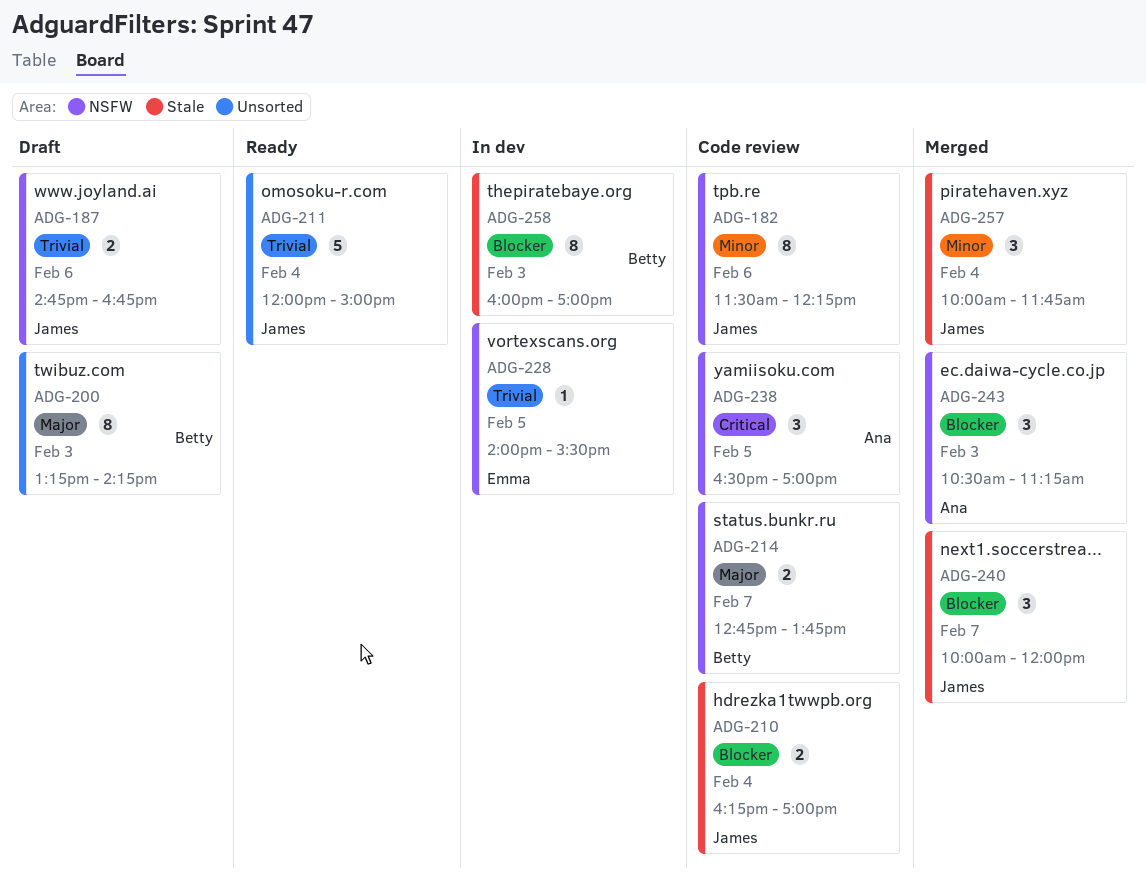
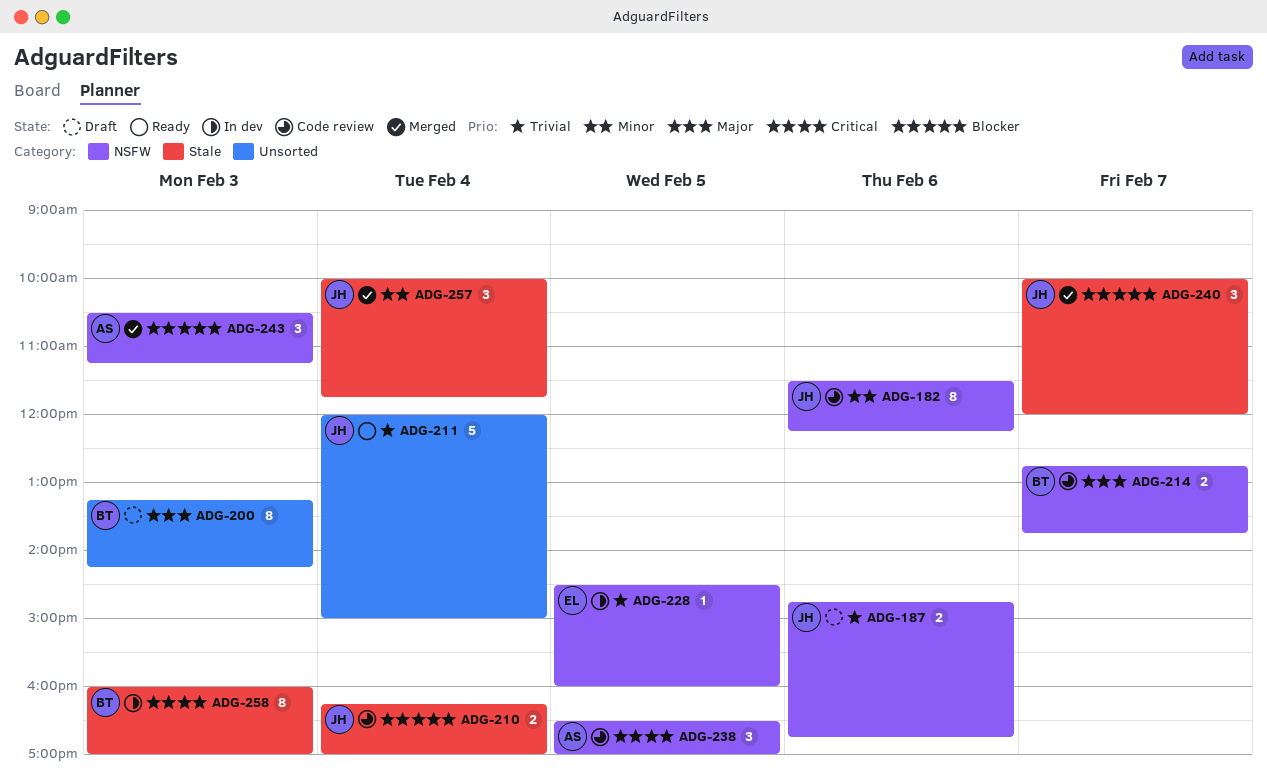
ADG-228, begins: 14:00 -> 14:30
ADG-228, ends: 15:30 -> 16:00
ADG-258, priority: Blocker -> Critical

